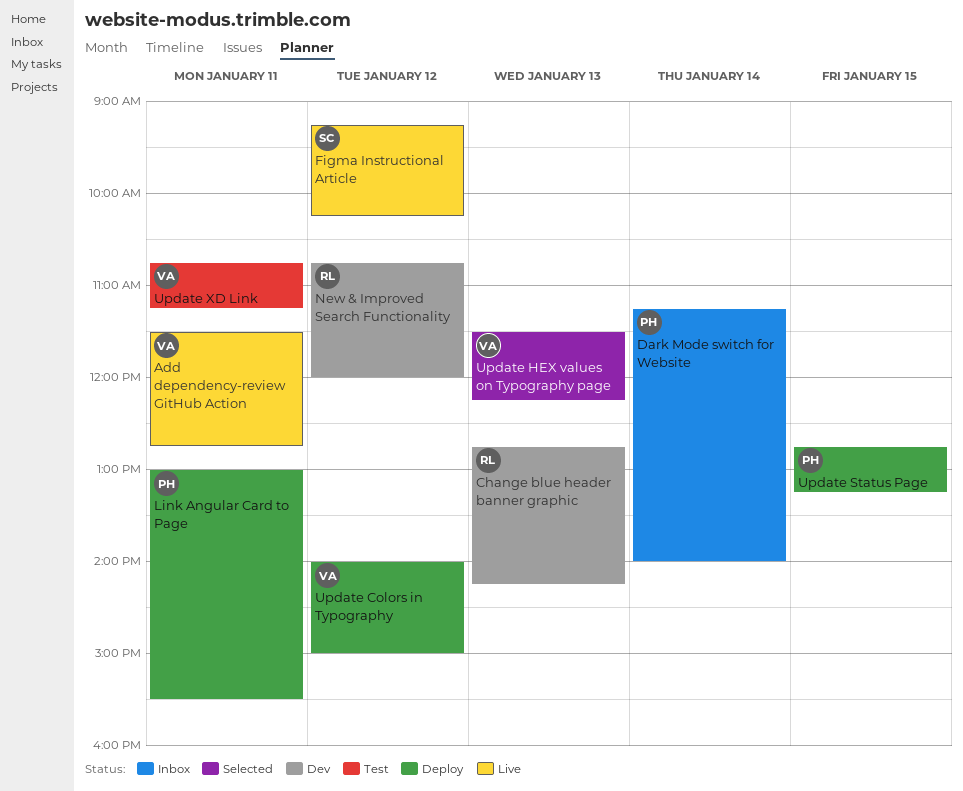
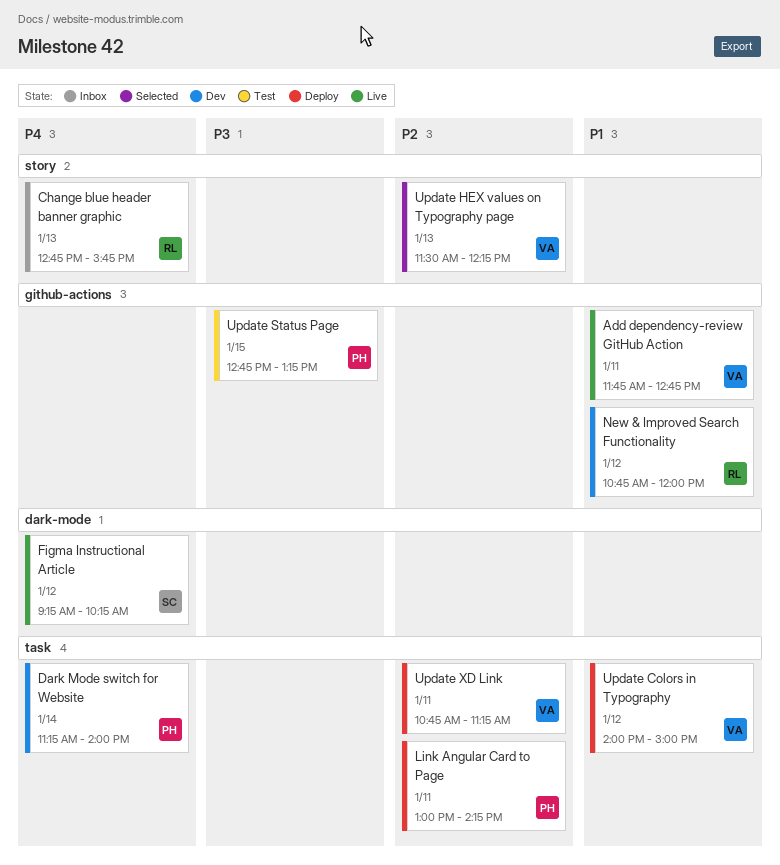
Add dependency-review GitHub Action, begins: 11:30 -> 11:45
Change blue header banner graphic, status: Dev -> Inbox
Change blue header banner graphic, ends: 14:15 -> 15:45
Dark Mode switch for Website, status: Inbox -> Dev
Link Angular Card to Page, ends: 15:30 -> 14:15
Update Status Page, status: Deploy -> Test
Update XD Link, status: Test -> Deploy

